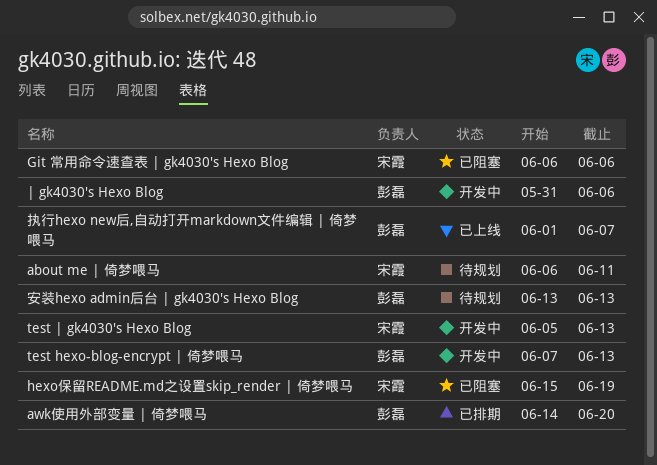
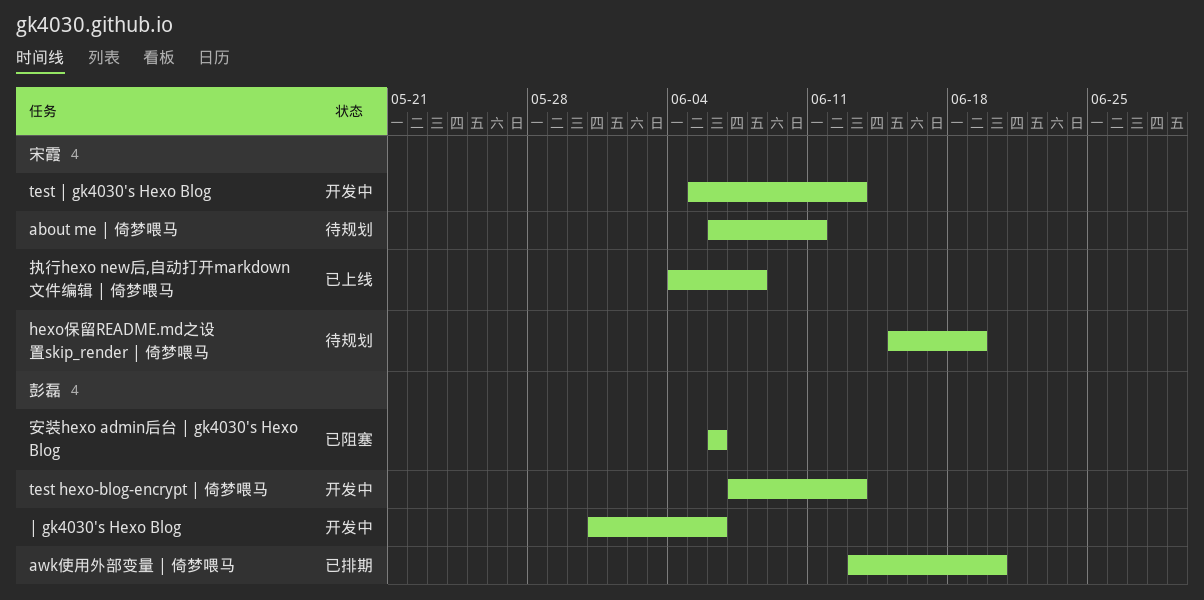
awk使用外部变量 | 倚梦喂马, start: Jun 14 -> Jun 13
Git 常用命令速查表 | gk4030's Hexo Blog: present -> none
hexo保留README.md之设置skip_render | 倚梦喂马, status: 已阻塞 -> 待规划
安装hexo admin后台 | gk4030's Hexo Blog, status: 待规划 -> 已阻塞
安装hexo admin后台 | gk4030's Hexo Blog, start: Jun 13 -> Jun 6
安装hexo admin后台 | gk4030's Hexo Blog, due: Jun 13 -> Jun 6
执行hexo new后,自动打开markdown文件编辑 | 倚梦喂马, owner: 彭磊 -> 宋霞
执行hexo new后,自动打开markdown文件编辑 | 倚梦喂马, start: Jun 1 -> Jun 4
执行hexo new后,自动打开markdown文件编辑 | 倚梦喂马, due: Jun 7 -> Jun 8

